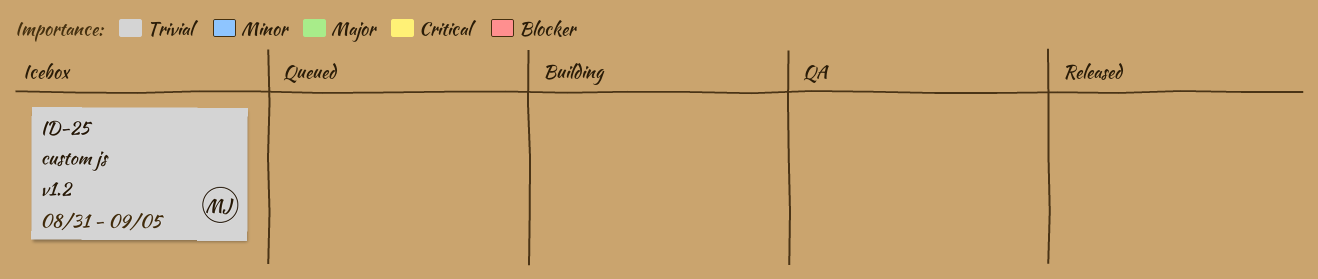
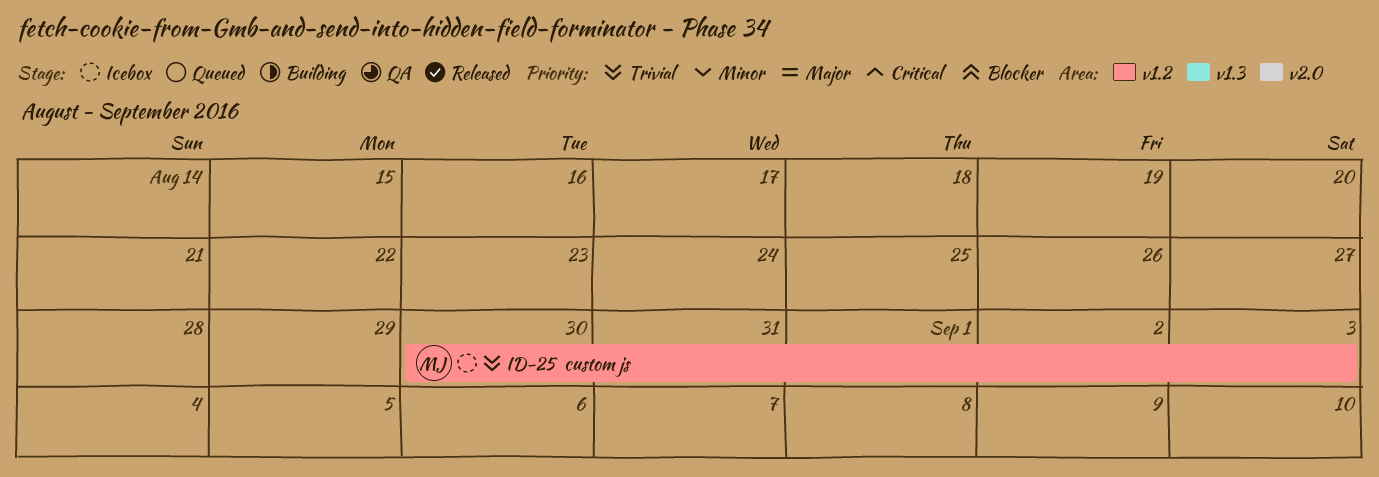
ID-25, start: Aug 31 -> Aug 30
ID-25, due: Sep 5 -> Sep 3

